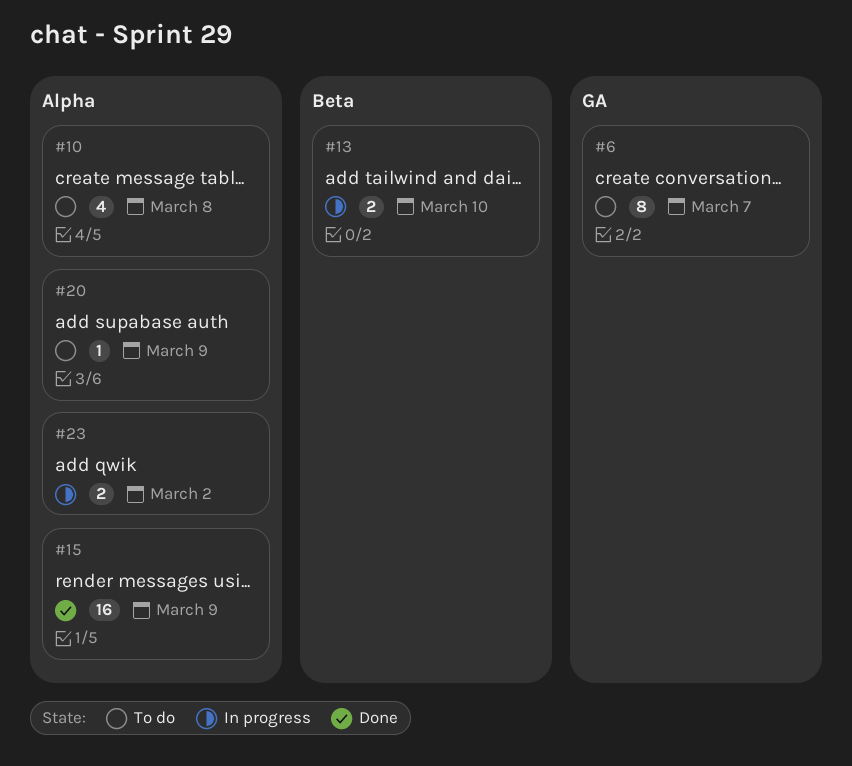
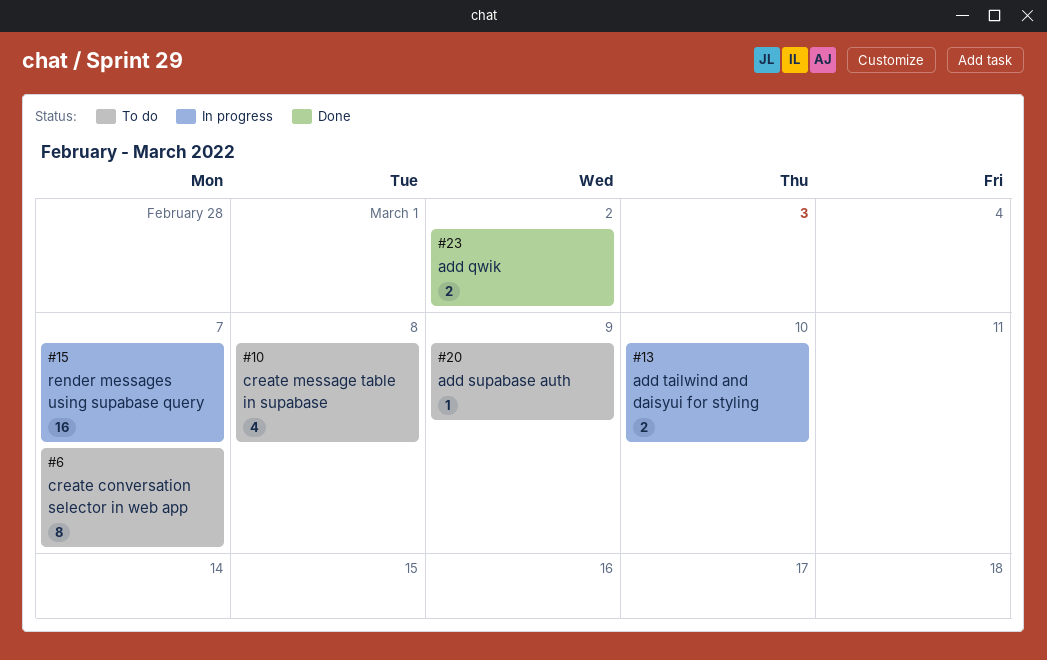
#15, status: Done -> In progress
#15, due: Mar 9 -> Mar 7
#23, status: In progress -> Done

